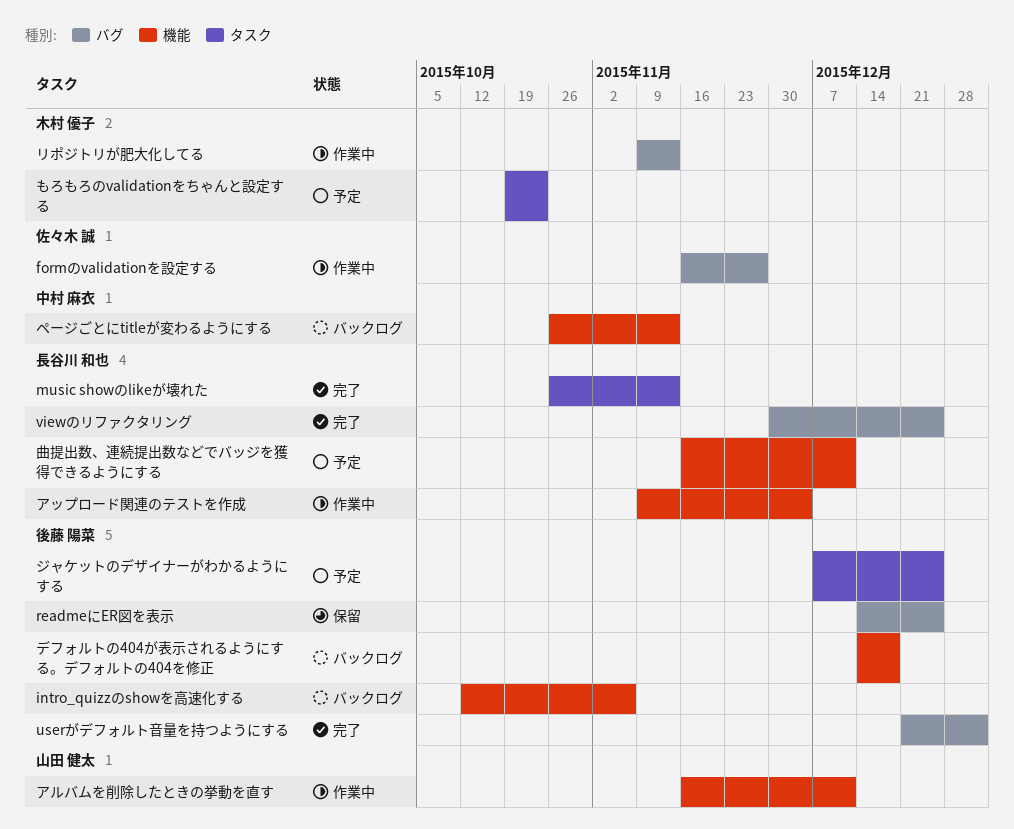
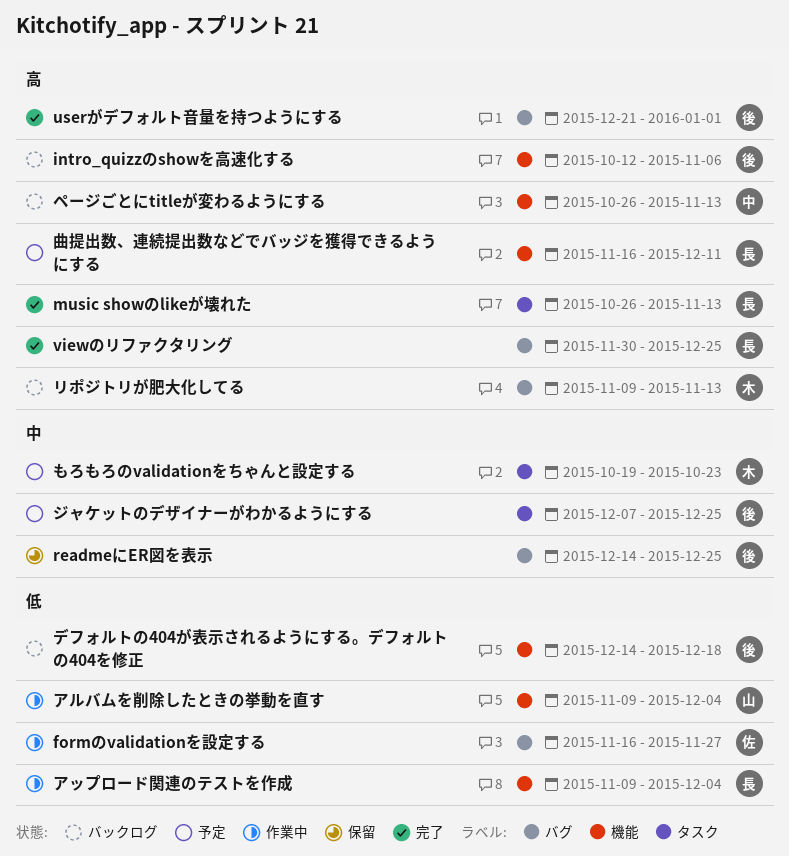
アルバムを削除したときの挙動を直す, start: Nov 16 -> Nov 9
アルバムを削除したときの挙動を直す, due: Dec 11 -> Dec 4
リポジトリが肥大化してる, status: 作業中 -> バックログ

